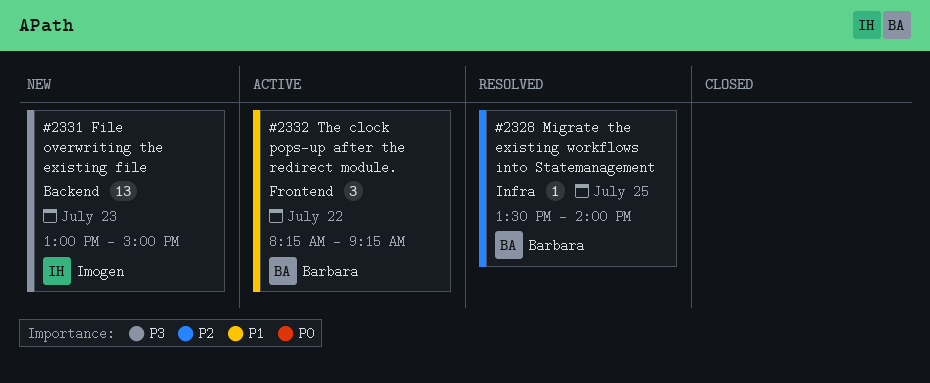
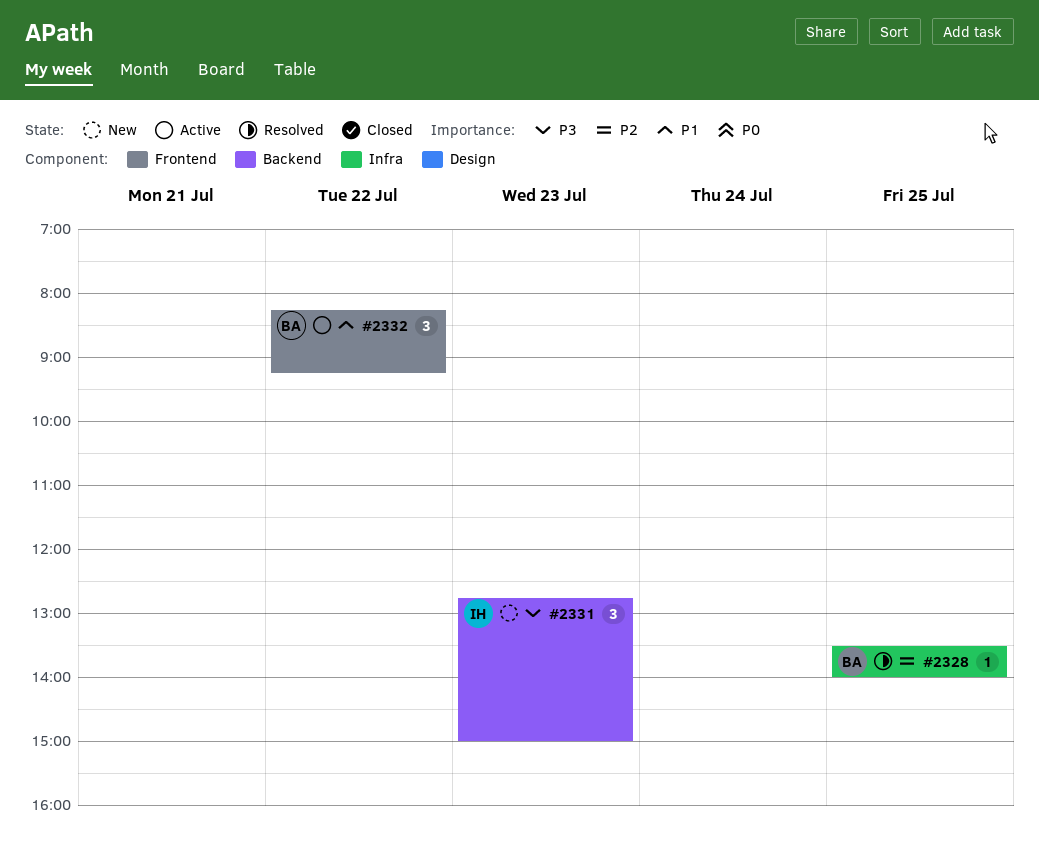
#2331, estimate: 13 -> 3
#2331, begins: 13:00 -> 12:45

